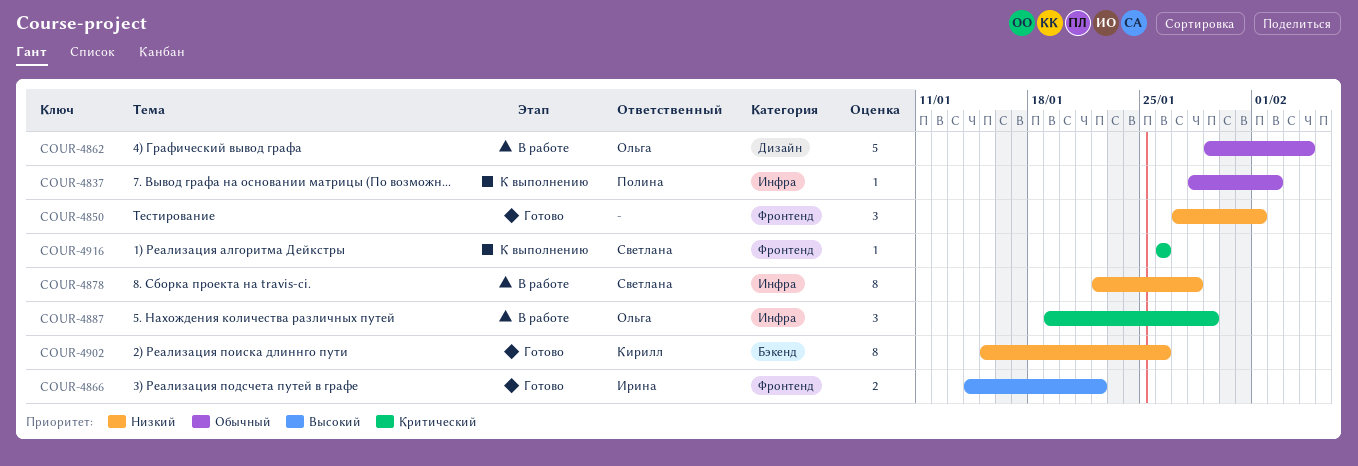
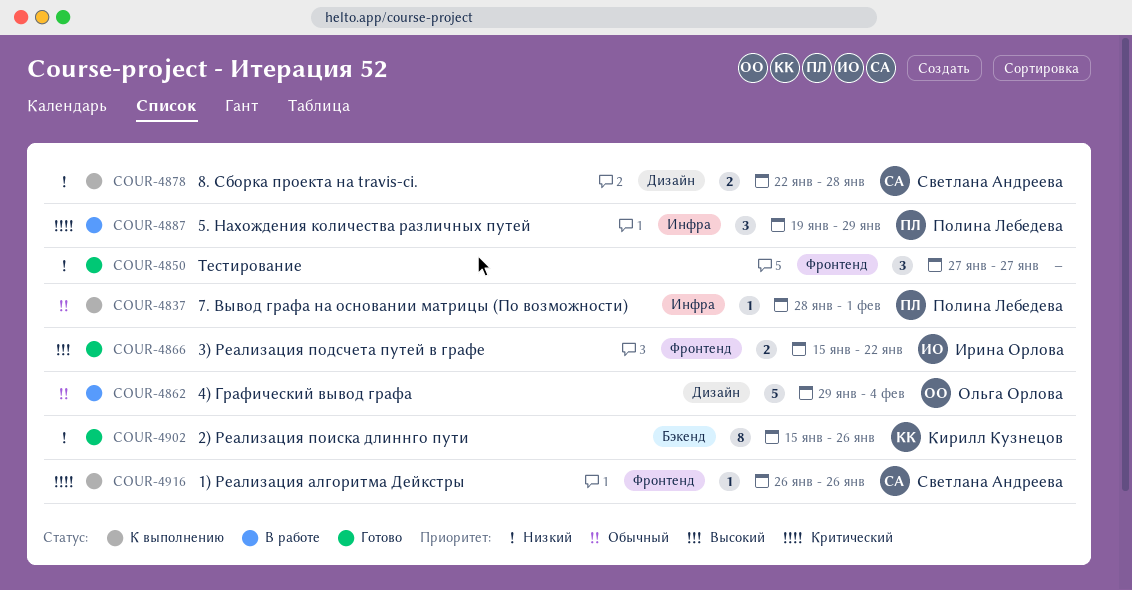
COUR-4837, due: Feb 2 -> Feb 1
COUR-4850, due: Feb 1 -> Jan 27
COUR-4866, start: Jan 14 -> Jan 15
COUR-4878, status: В работе -> К выполнению
COUR-4878, label: Инфра -> Дизайн
COUR-4878, estimate: 8 -> 2
COUR-4887, owner: Ольга Орлова -> Полина Лебедева

